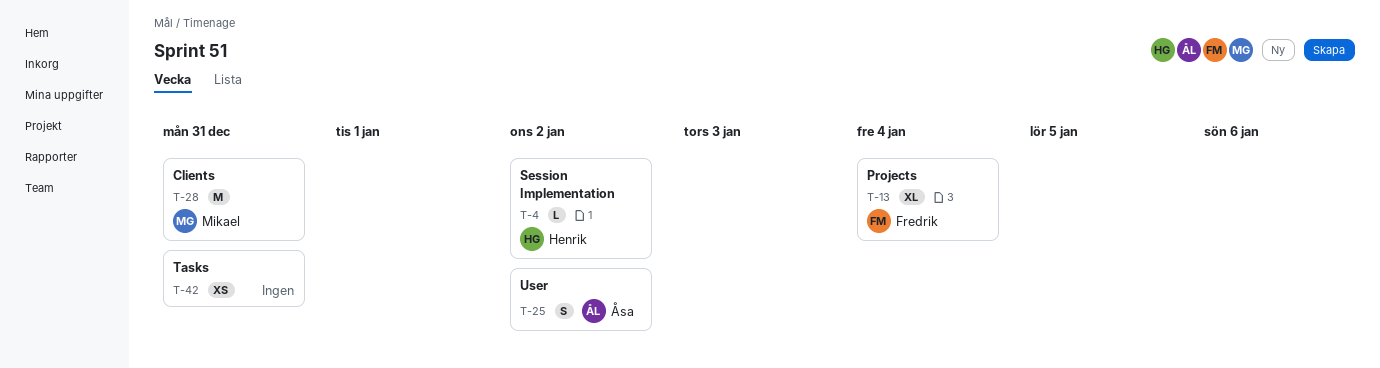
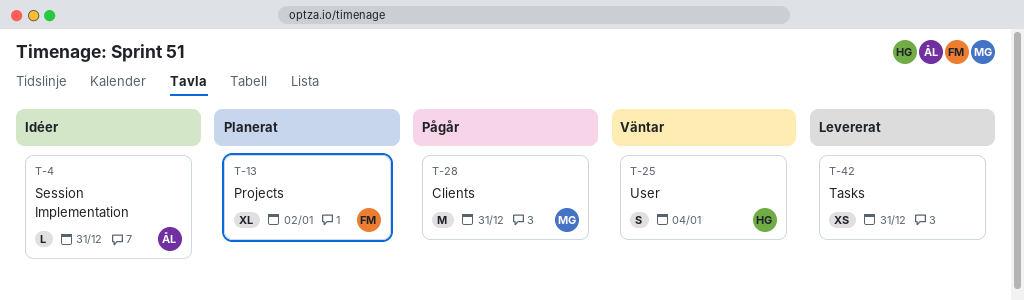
T-4, owner: Henrik -> Åsa
T-4, due: Jan 2 -> Dec 31
T-13, due: Jan 4 -> Jan 2
T-25, owner: Åsa -> Henrik
T-25, due: Jan 2 -> Jan 4

